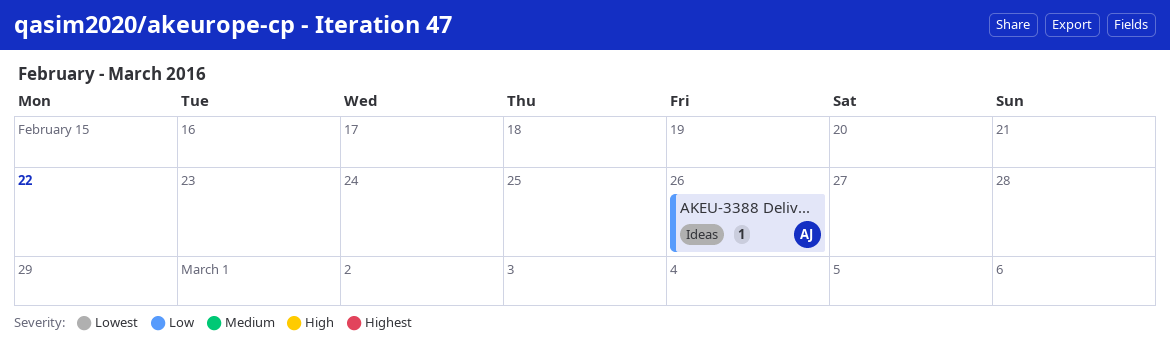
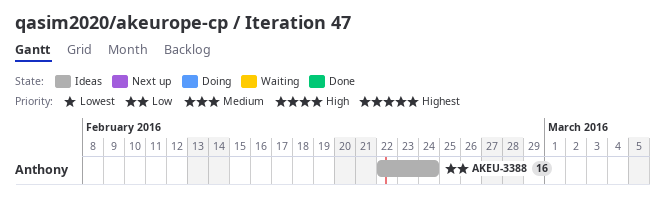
AKEU-3388, estimate: 1 -> 16
AKEU-3388, due: Feb 26 -> Feb 24

